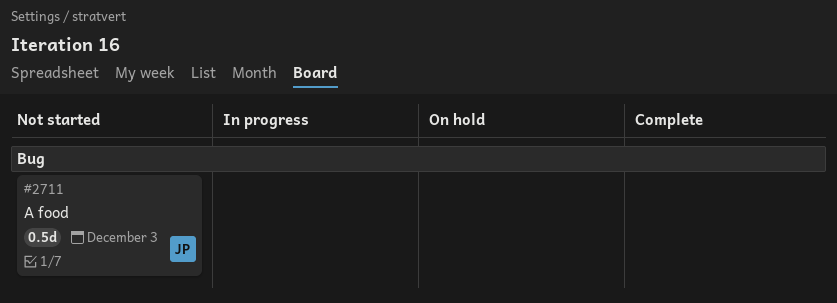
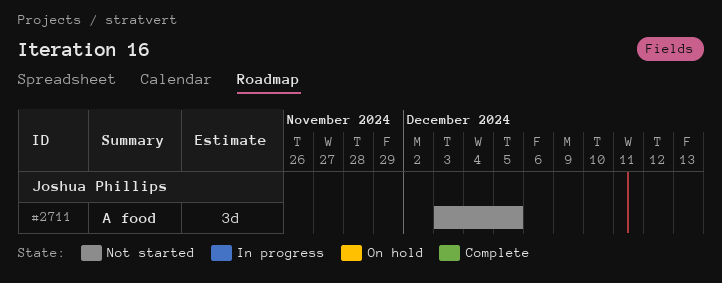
#2711, estimate: 0.5d -> 3d
#2711, due: Dec 3 -> Dec 5

